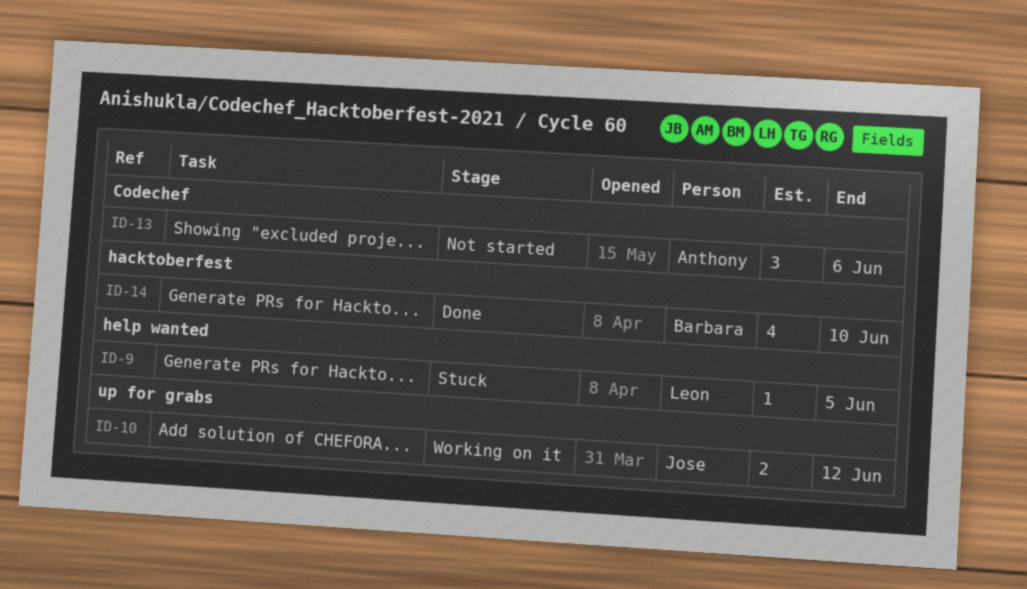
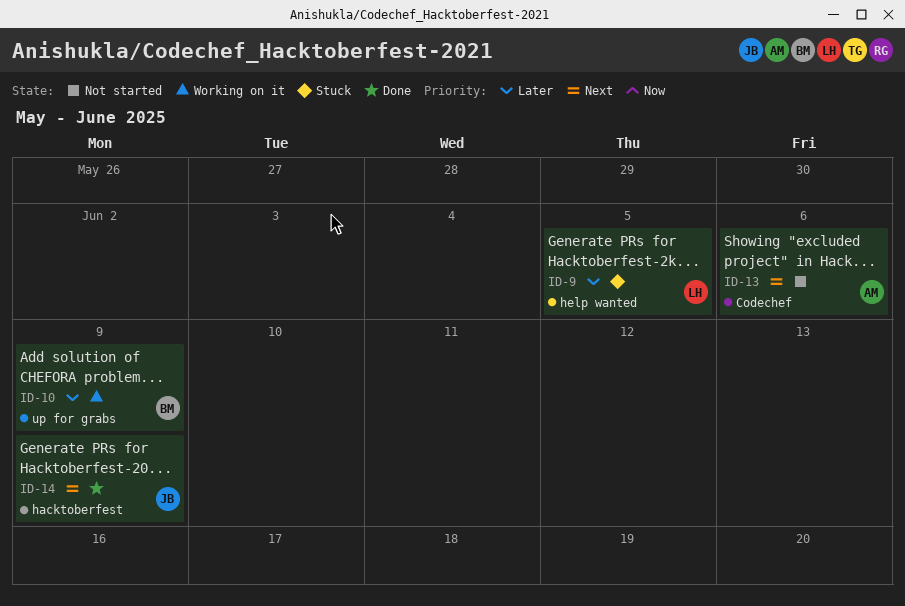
ID-10, owner: Jose -> Barbara
ID-10, due: Jun 12 -> Jun 9
ID-14, owner: Barbara -> Jose
ID-14, due: Jun 10 -> Jun 9

